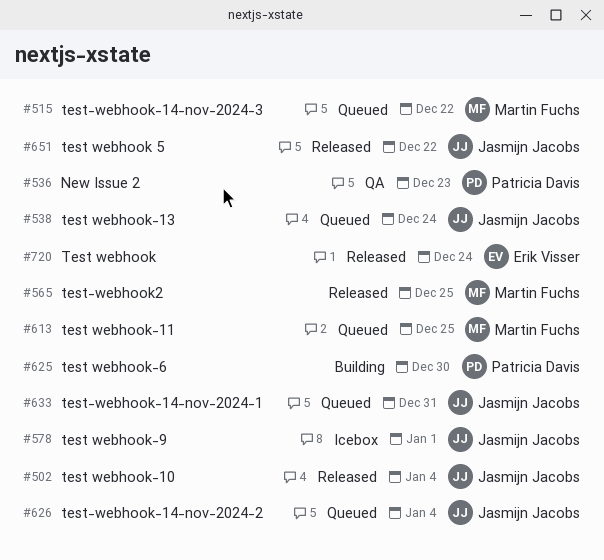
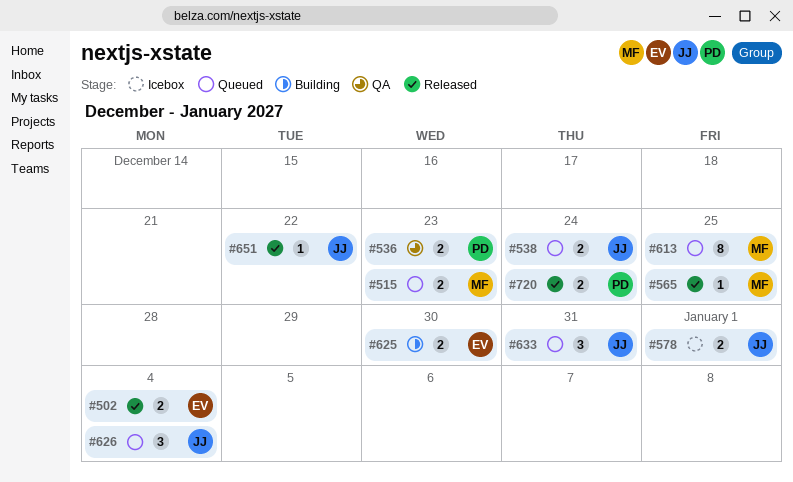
#502, owner: Jasmijn Jacobs -> Erik Visser
#515, due: Dec 22 -> Dec 23
#625, owner: Patricia Davis -> Erik Visser
#720, owner: Erik Visser -> Patricia Davis

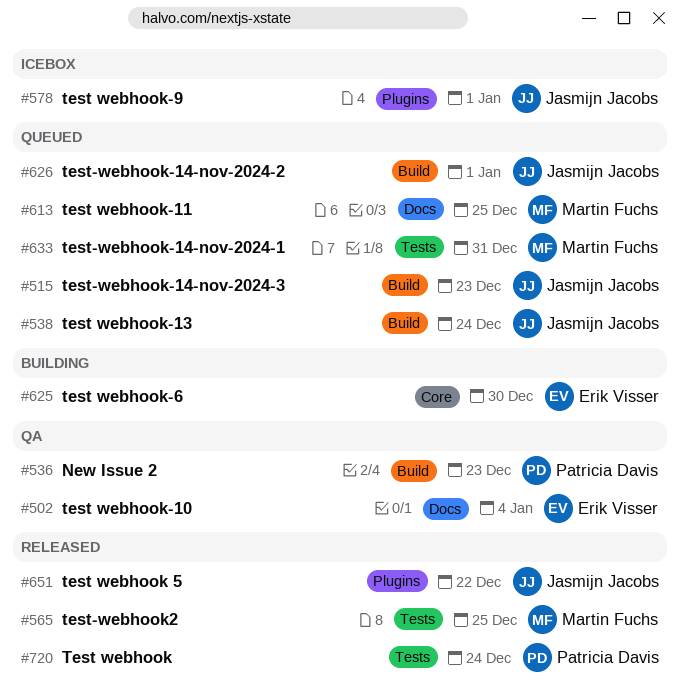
#502, status: Released -> QA
#515, owner: Martin Fuchs -> Jasmijn Jacobs
#626, due: Jan 4 -> Jan 1
#633, owner: Jasmijn Jacobs -> Martin Fuchs

